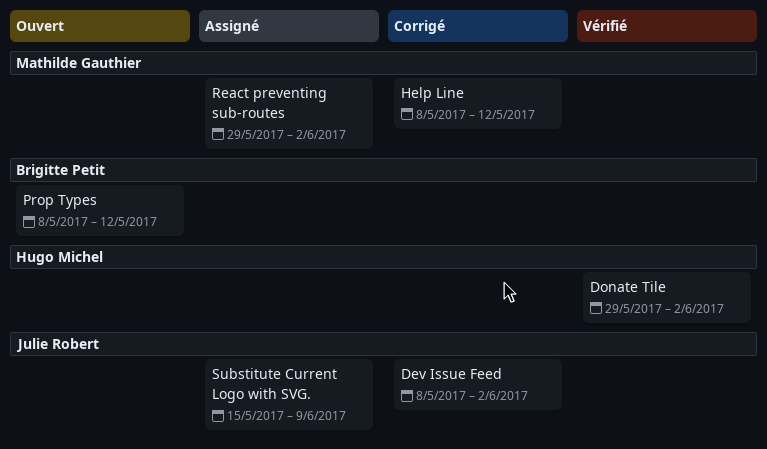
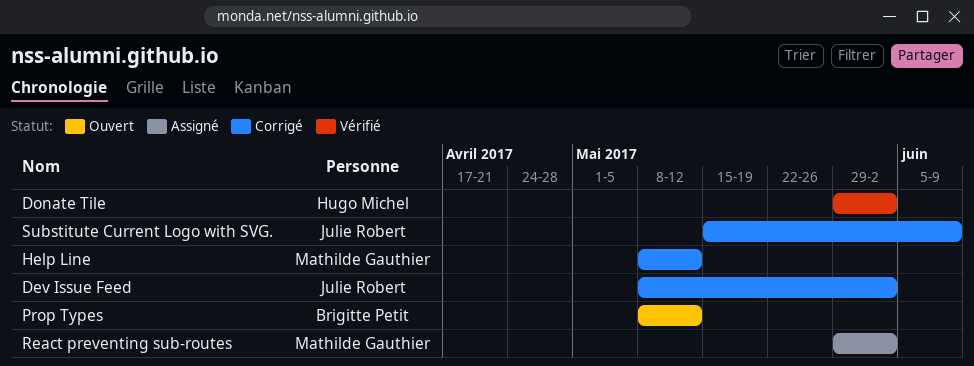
Substitute Current Logo with SVG., status: Assigné -> Corrigé

